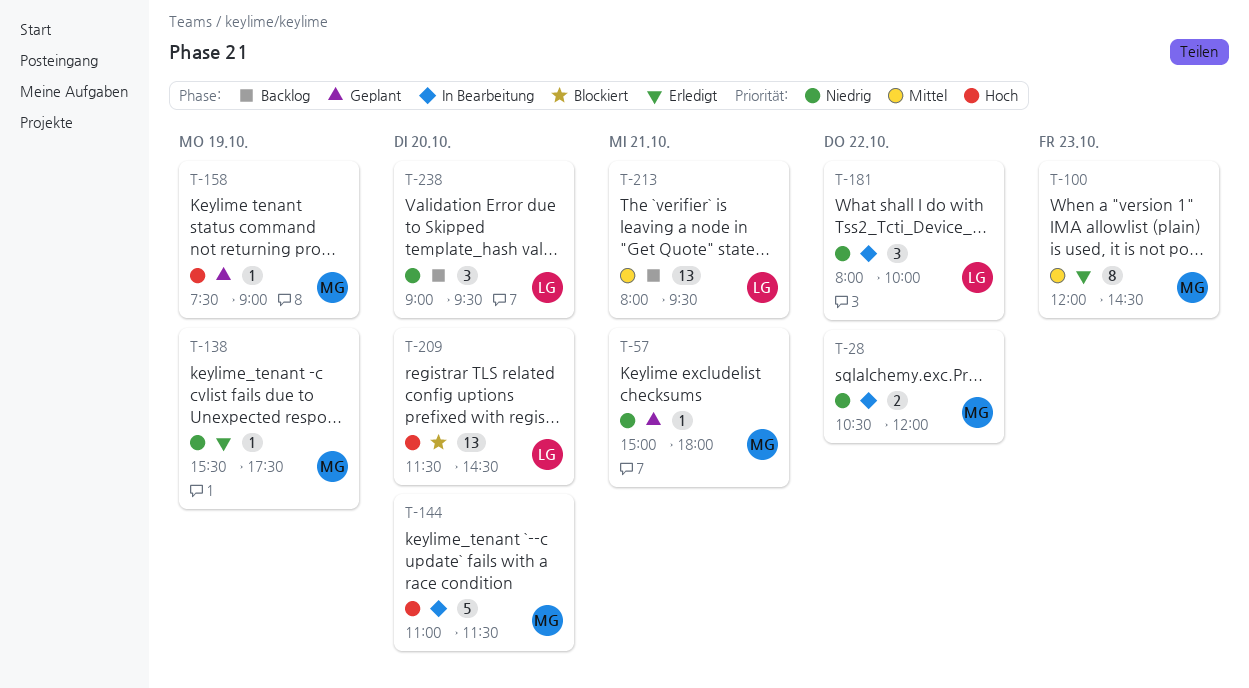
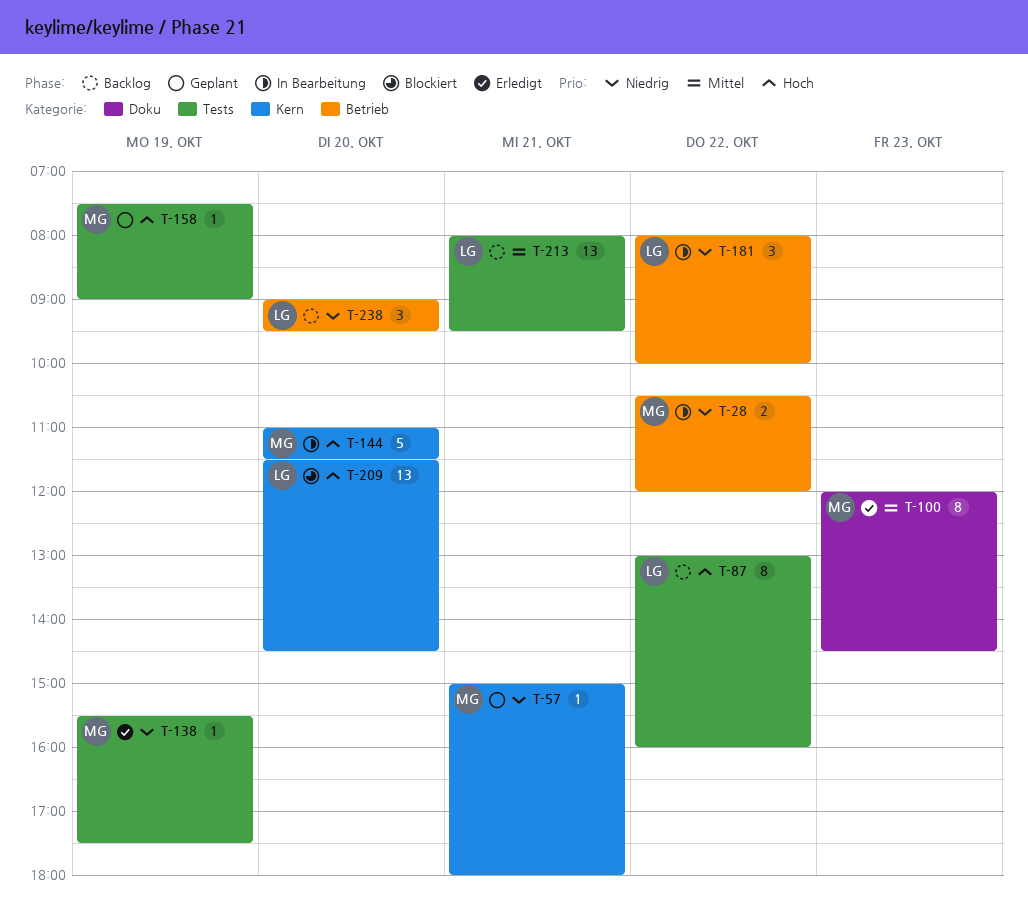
T-87: none -> present

